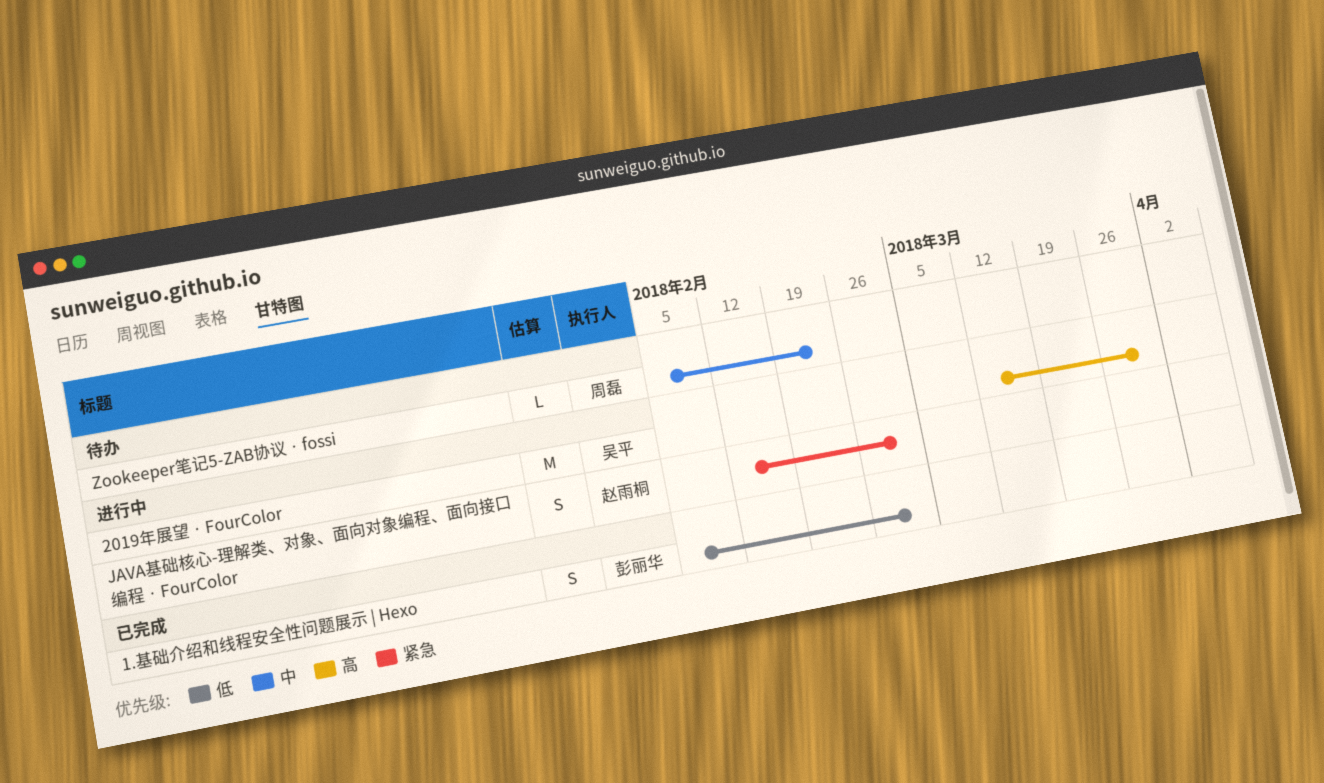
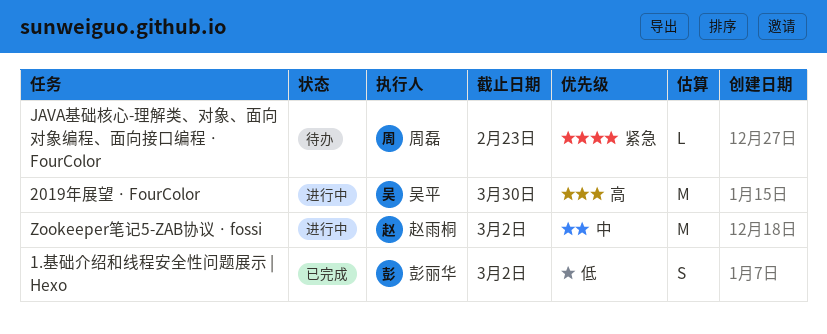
JAVA基础核心-理解类、对象、面向对象编程、面向接口编程 · FourColor, status: 进行中 -> 待办
JAVA基础核心-理解类、对象、面向对象编程、面向接口编程 · FourColor, owner: 赵雨桐 -> 周磊
JAVA基础核心-理解类、对象、面向对象编程、面向接口编程 · FourColor, estimate: S -> L
JAVA基础核心-理解类、对象、面向对象编程、面向接口编程 · FourColor, due: Mar 2 -> Feb 23
Zookeeper笔记5-ZAB协议 · fossi, status: 待办 -> 进行中
Zookeeper笔记5-ZAB协议 · fossi, owner: 周磊 -> 赵雨桐
Zookeeper笔记5-ZAB协议 · fossi, estimate: L -> M
Zookeeper笔记5-ZAB协议 · fossi, due: Feb 23 -> Mar 2

